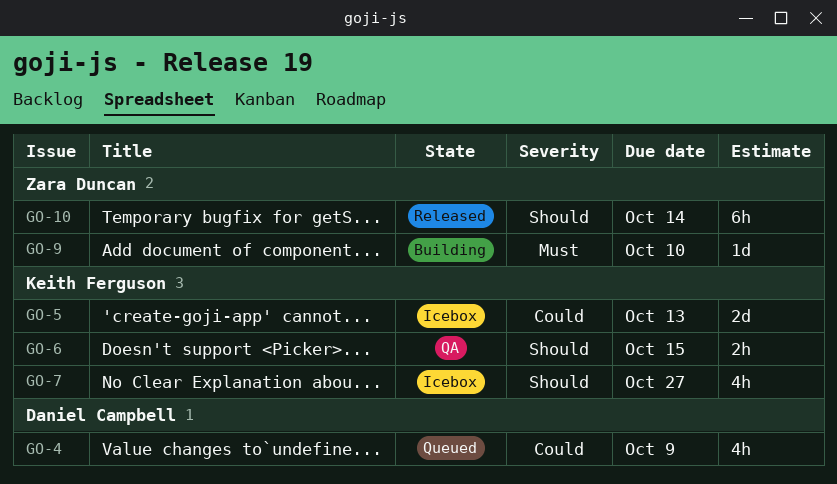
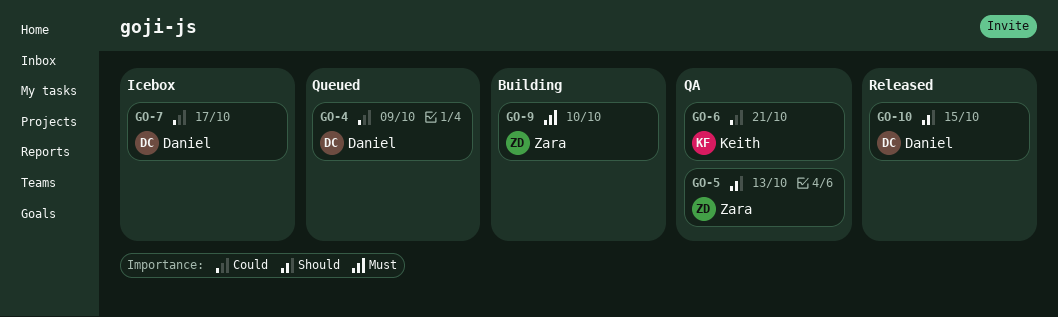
GO-5, status: Icebox -> QA
GO-5, owner: Keith Ferguson -> Zara Duncan
GO-5, priority: Could -> Should
GO-6, priority: Should -> Could
GO-6, due: Oct 15 -> Oct 21
GO-7, owner: Keith Ferguson -> Daniel Campbell
GO-7, priority: Should -> Could
GO-7, due: Oct 27 -> Oct 17
GO-10, owner: Zara Duncan -> Daniel Campbell
GO-10, due: Oct 14 -> Oct 15

